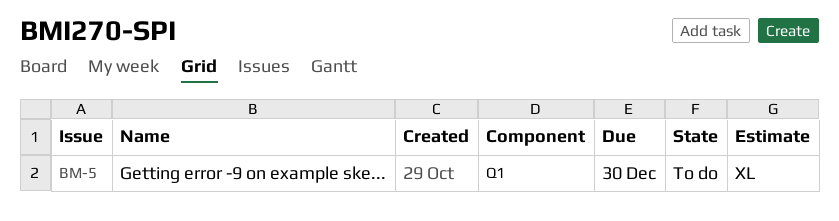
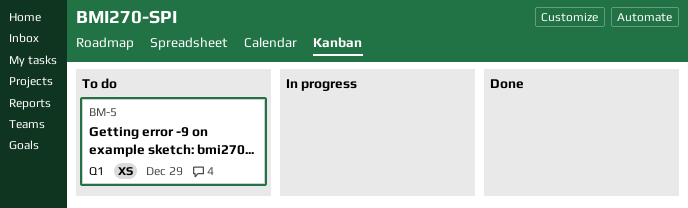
BM-5, estimate: XL -> XS
BM-5, due: Dec 30 -> Dec 29

